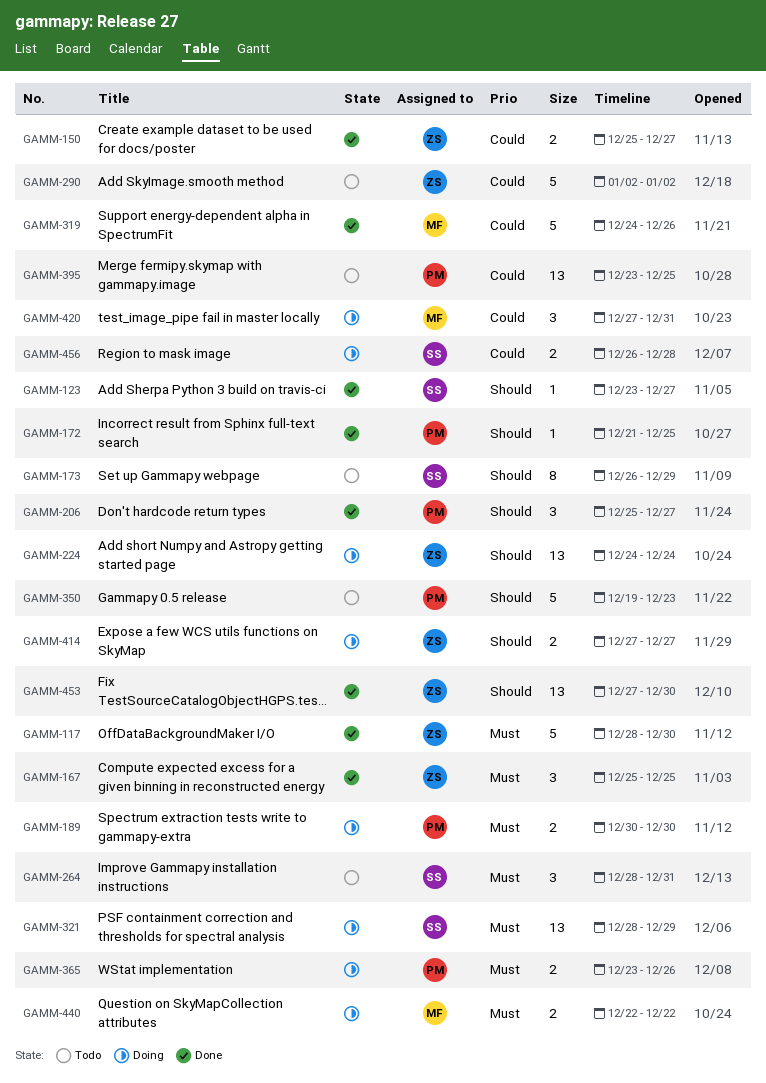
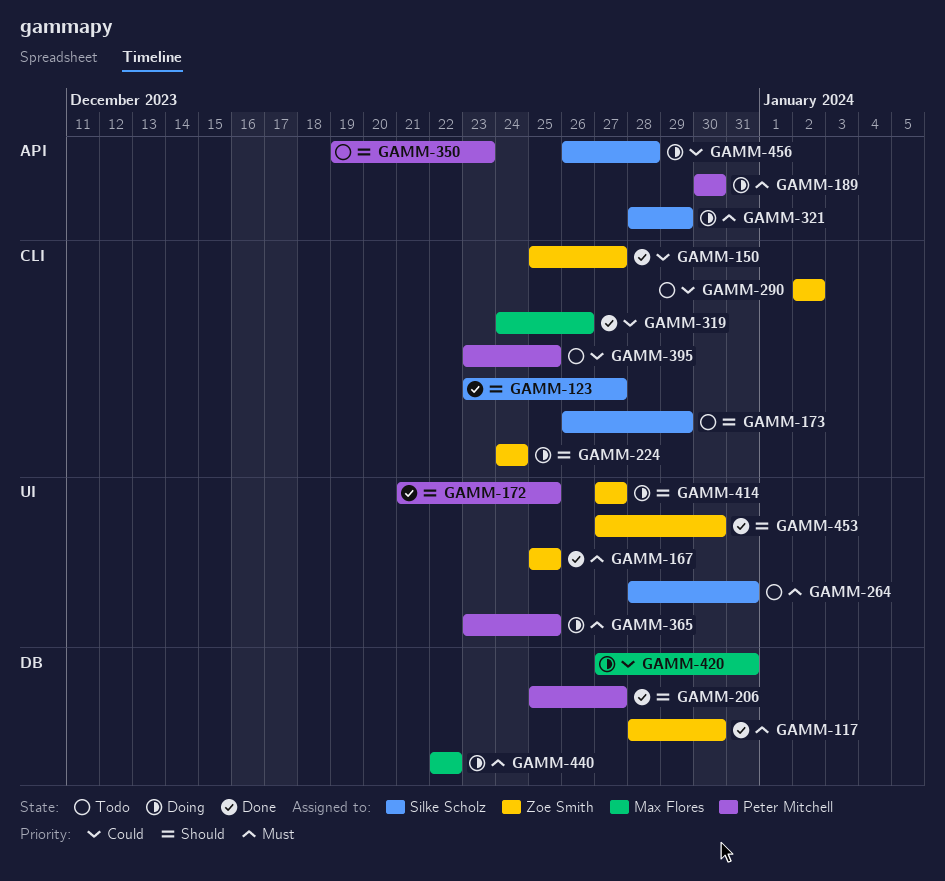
GAMM-365, due: Dec 26 -> Dec 25

